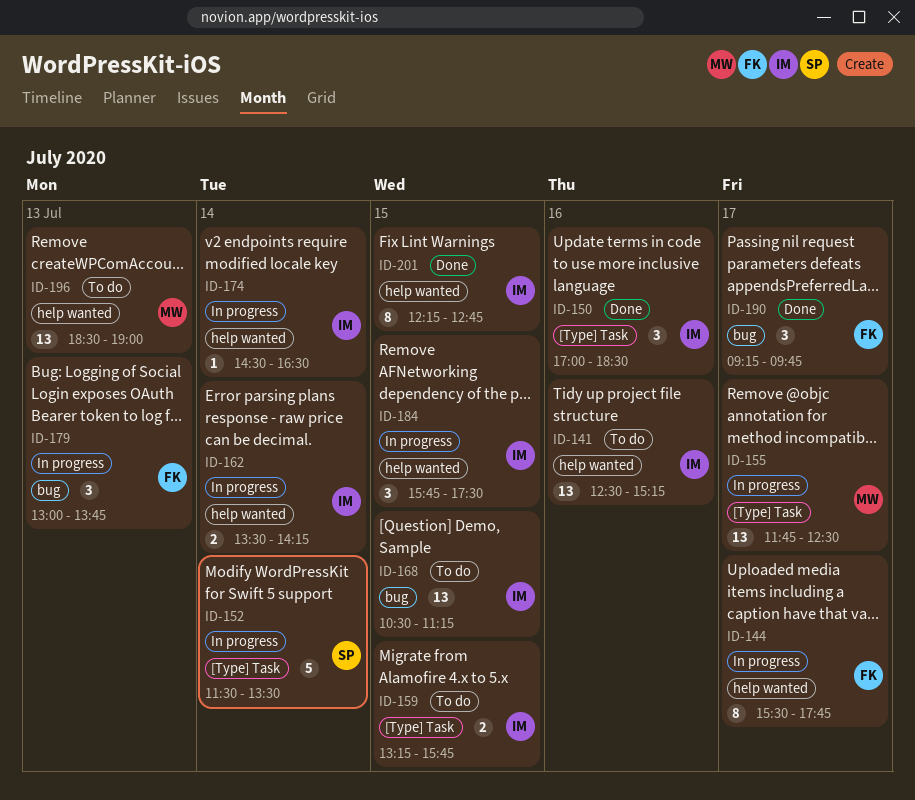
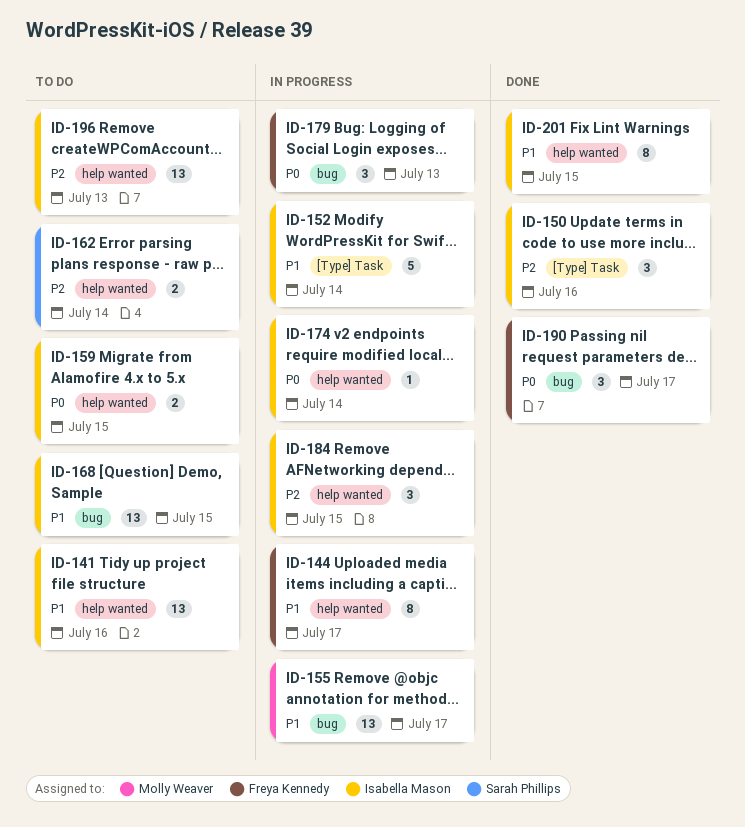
ID-152, owner: Sarah Phillips -> Isabella Mason
ID-155, label: [Type] Task -> bug
ID-159, label: [Type] Task -> help wanted
ID-162, status: In progress -> To do
ID-162, owner: Isabella Mason -> Sarah Phillips
ID-196, owner: Molly Weaver -> Isabella Mason

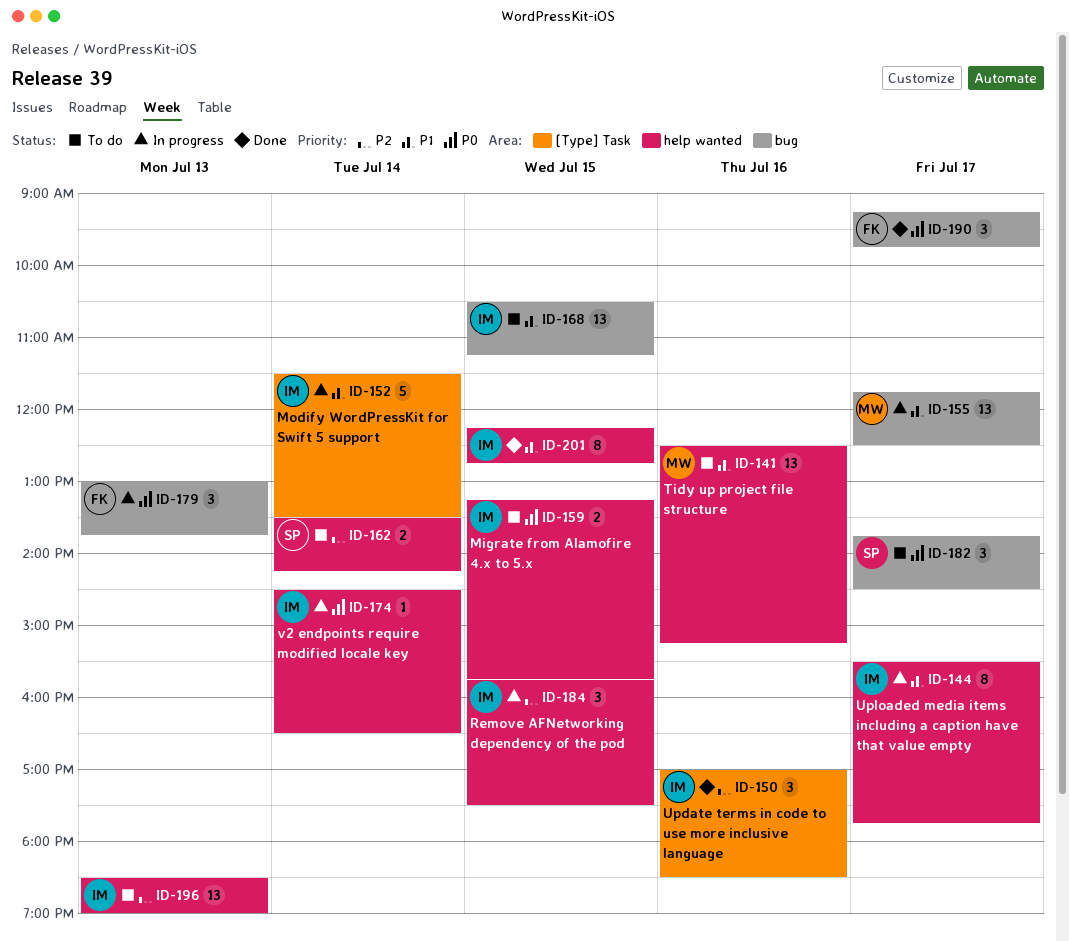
ID-141, owner: Isabella Mason -> Molly Weaver
ID-144, owner: Freya Kennedy -> Isabella Mason
ID-182: none -> present

